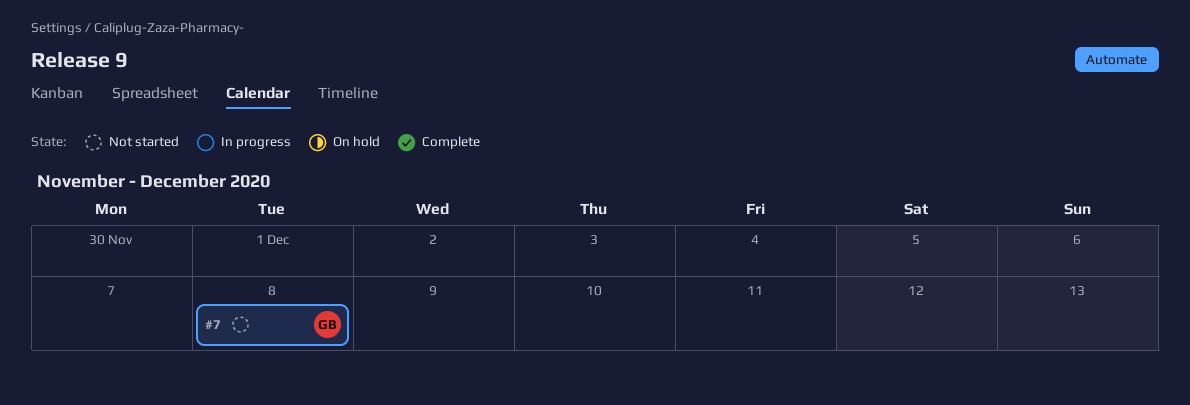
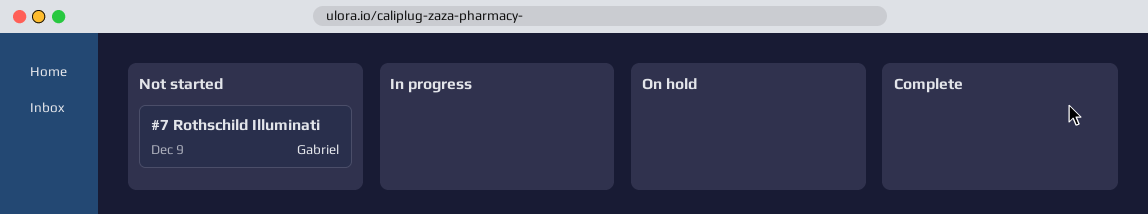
#7, due: Dec 8 -> Dec 9

